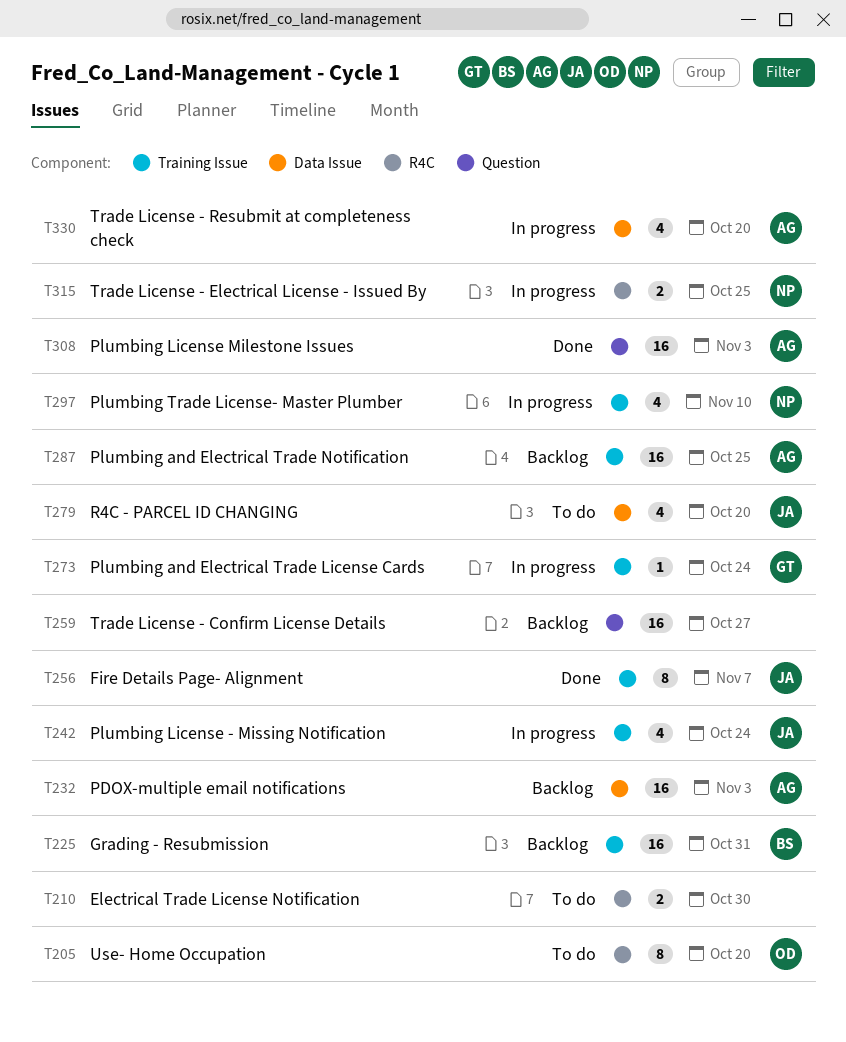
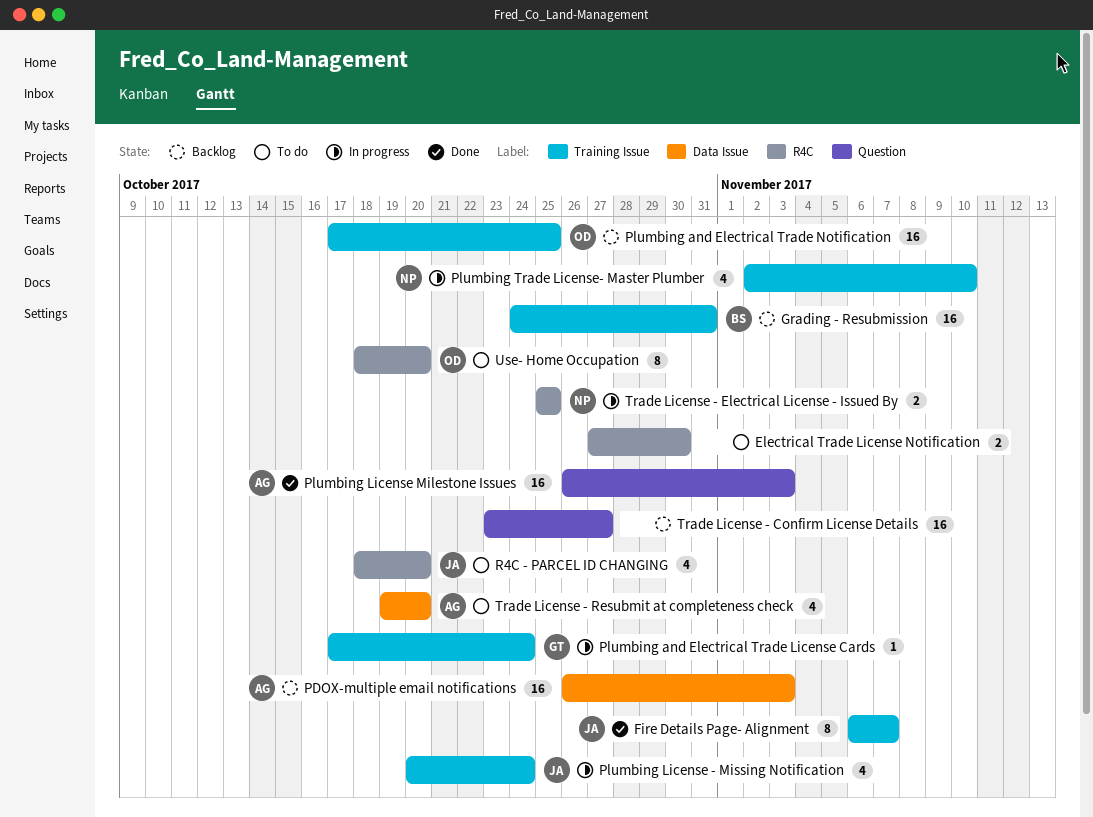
Plumbing and Electrical Trade Notification, owner: AG -> OD
R4C - PARCEL ID CHANGING, label: Data Issue -> R4C
Trade License - Resubmit at completeness check, status: In progress -> To do

